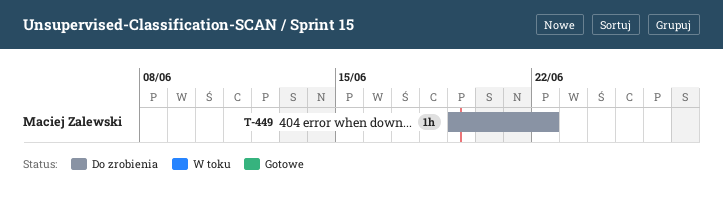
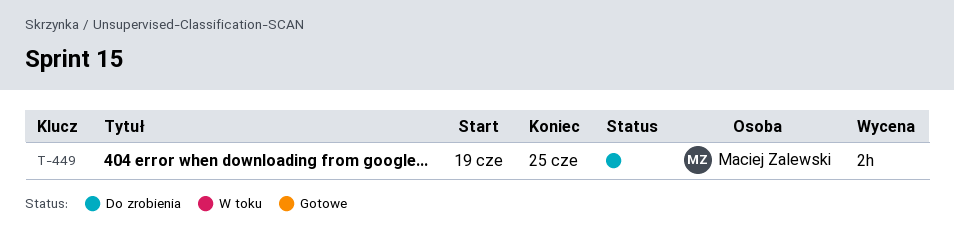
T-449, estimate: 1h -> 2h
T-449, due: Jun 22 -> Jun 25

